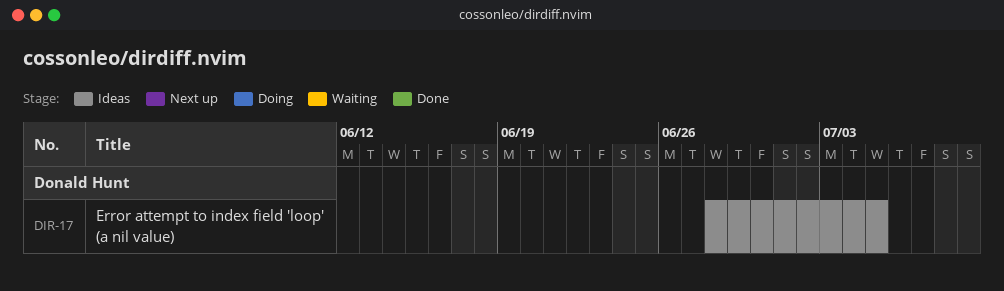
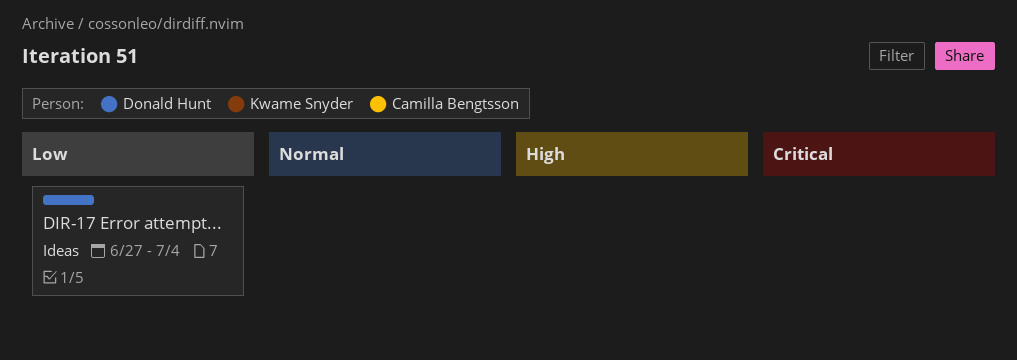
DIR-17, start: Jun 28 -> Jun 27
DIR-17, due: Jul 5 -> Jul 4

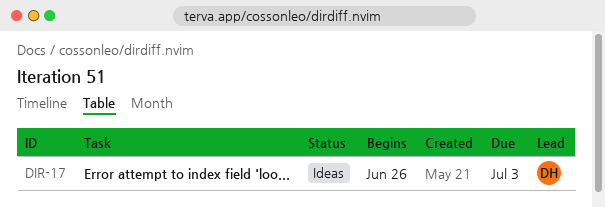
DIR-17, start: Jun 27 -> Jun 26
DIR-17, due: Jul 4 -> Jul 3

